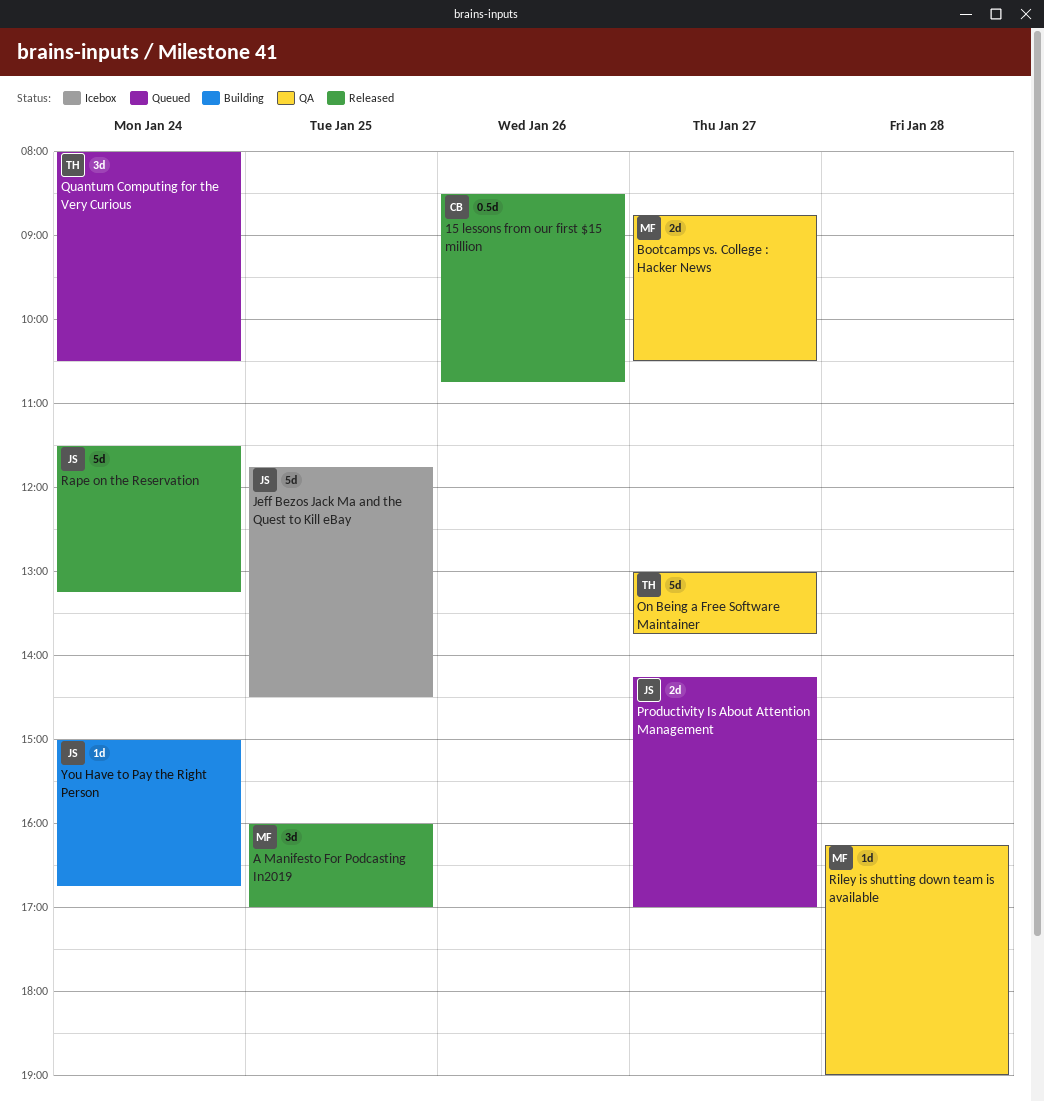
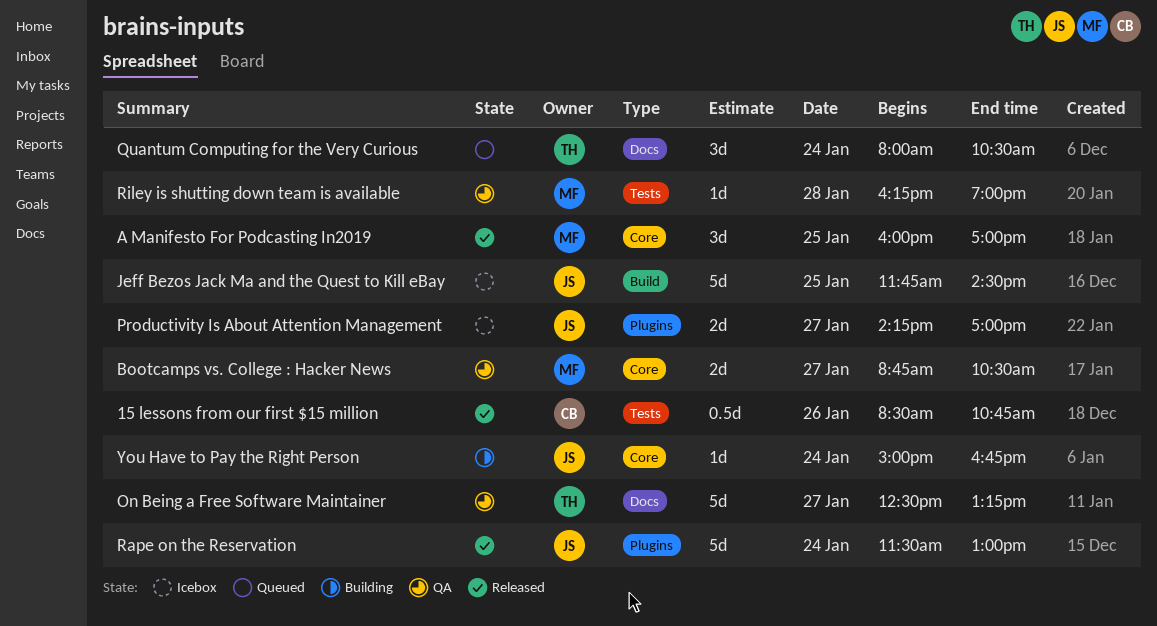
On Being a Free Software Maintainer, begins: 13:00 -> 12:30
On Being a Free Software Maintainer, ends: 13:45 -> 13:15
Productivity Is About Attention Management, status: Queued -> Icebox
Rape on the Reservation, ends: 13:15 -> 13:00

